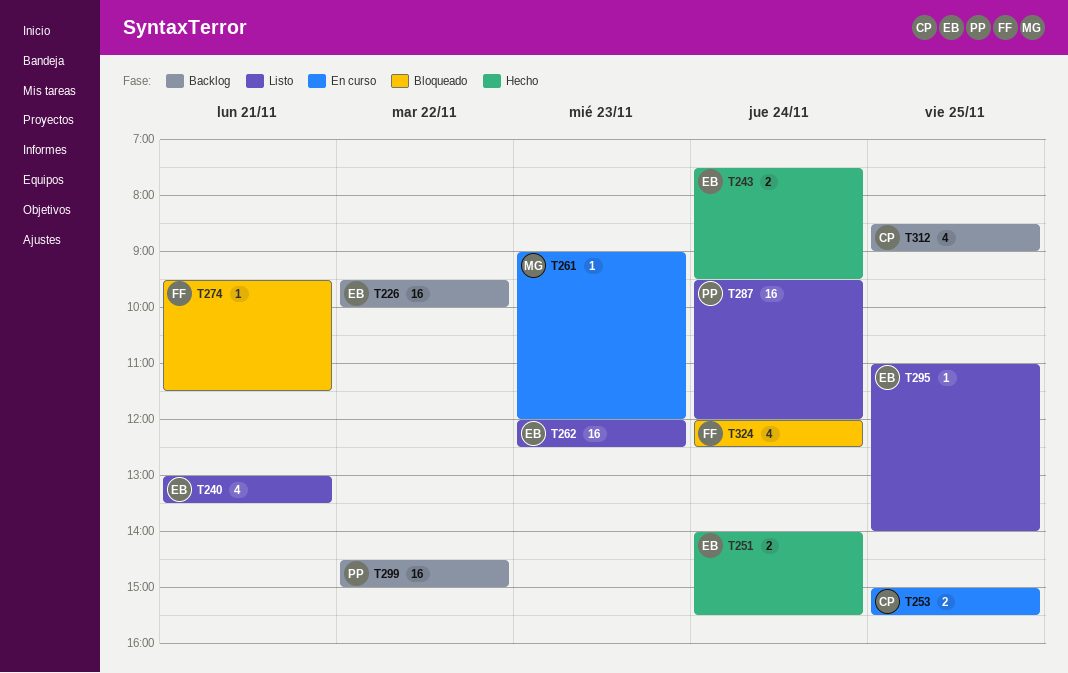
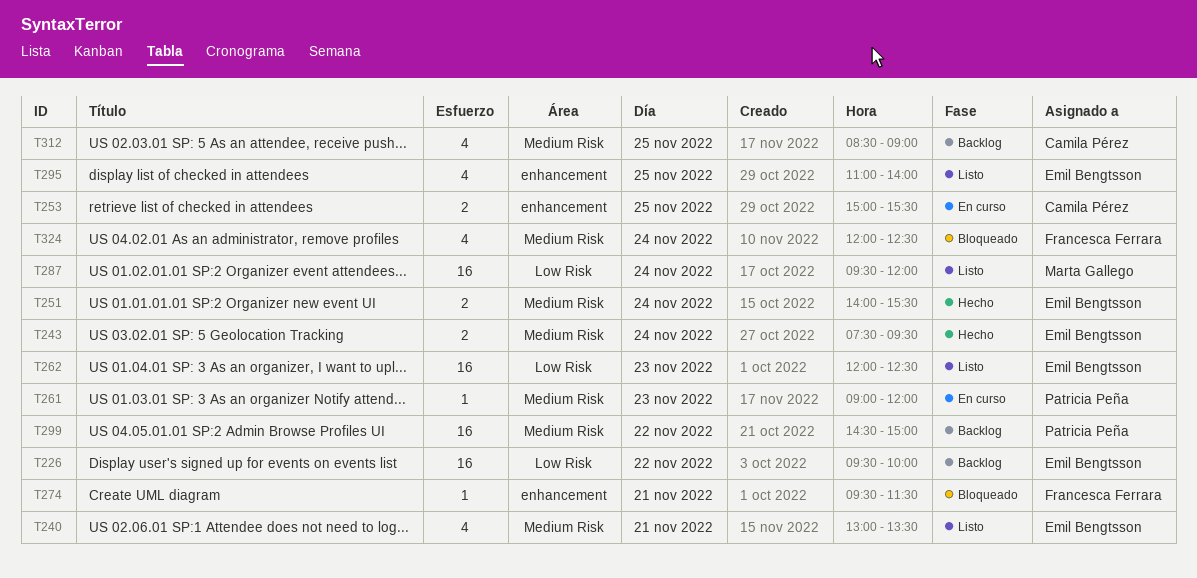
T261, owner: Marta Gallego -> Patricia Peña
T287, owner: Patricia Peña -> Marta Gallego
T295, estimate: 1 -> 4

